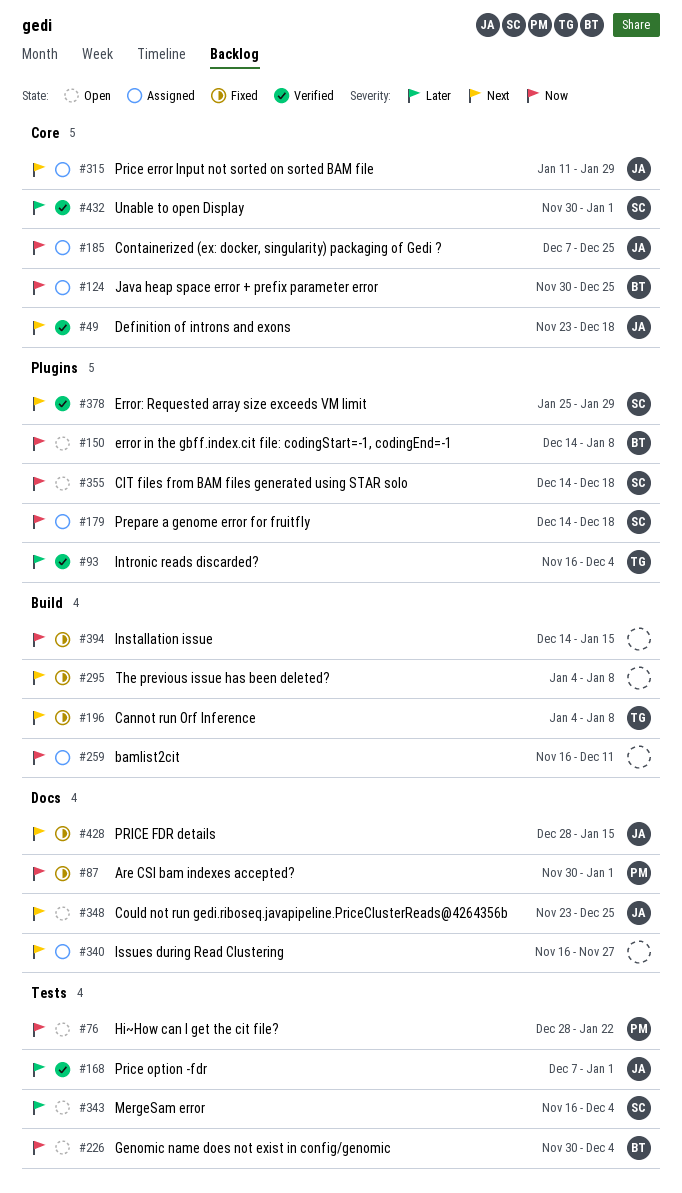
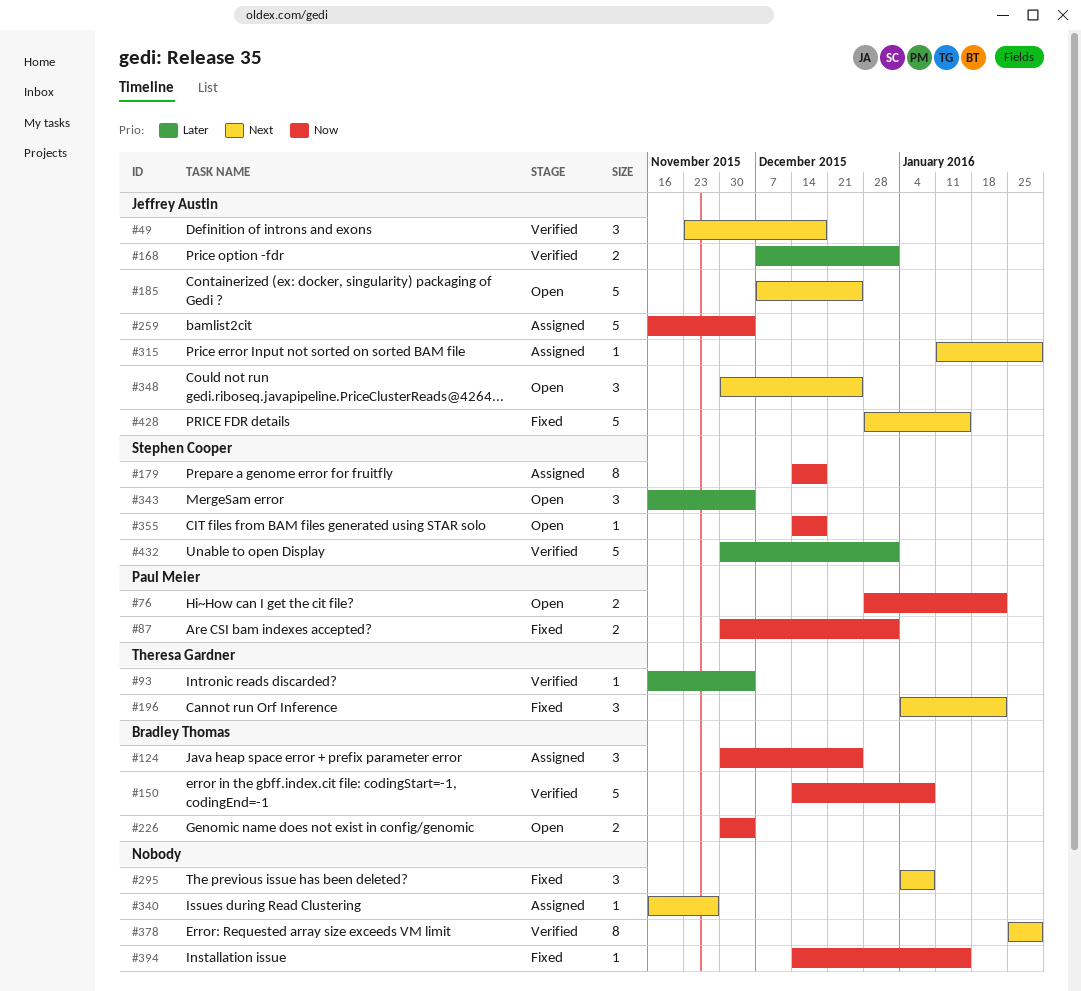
#150, status: Open -> Verified
#185, status: Assigned -> Open
#185, priority: Now -> Next
#196, due: Jan 8 -> Jan 22
#259, owner: none -> Jeffrey Austin
#259, due: Dec 11 -> Dec 4
#348, start: Nov 23 -> Nov 30
#378, owner: Stephen Cooper -> none

